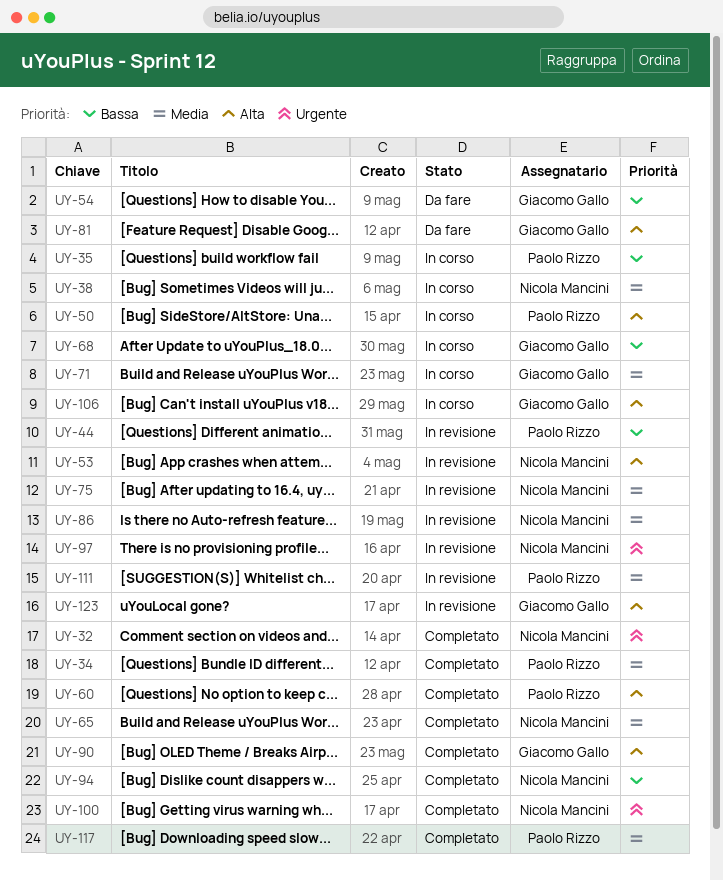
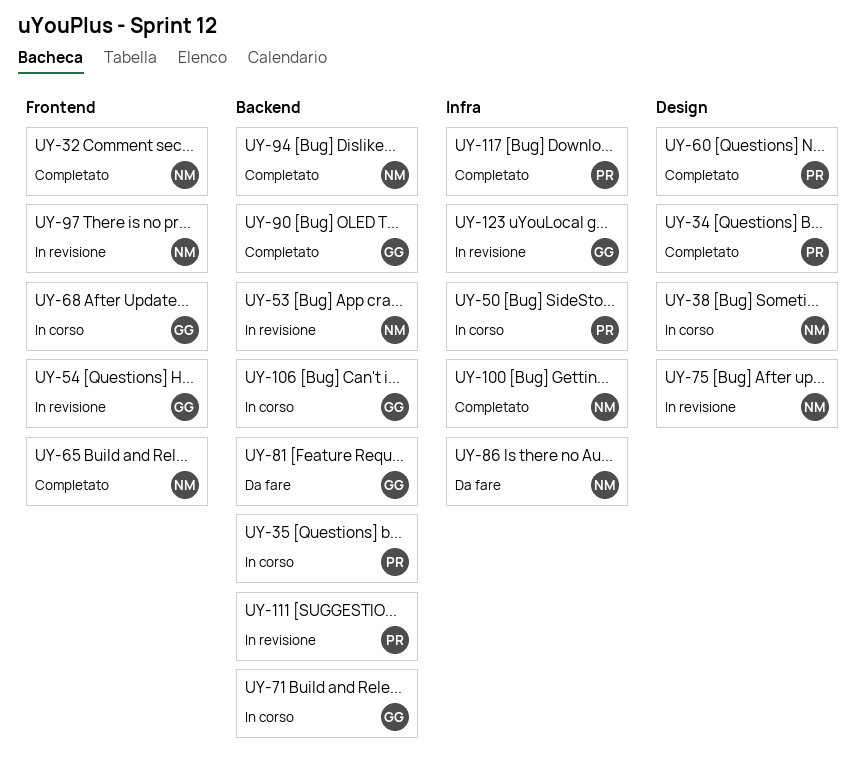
UY-44: present -> none
UY-54, status: Da fare -> In revisione
UY-86, status: In revisione -> Da fare

